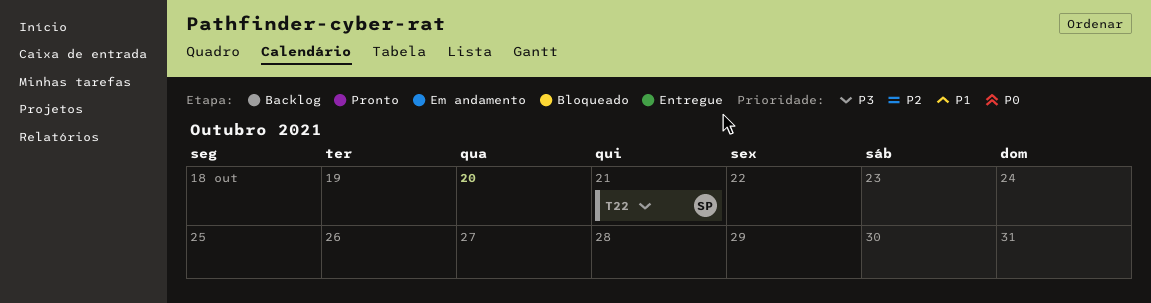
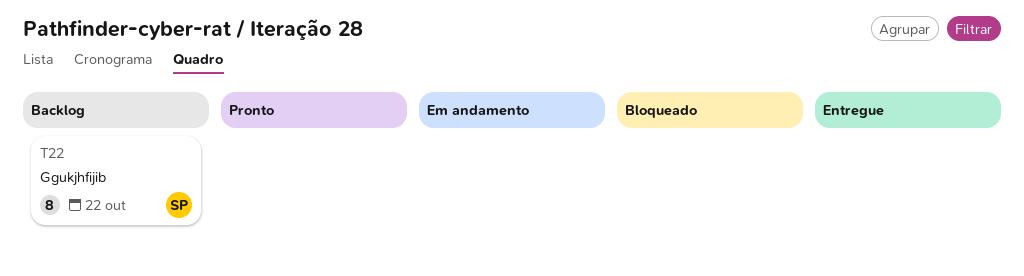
T22, due: Oct 21 -> Oct 22

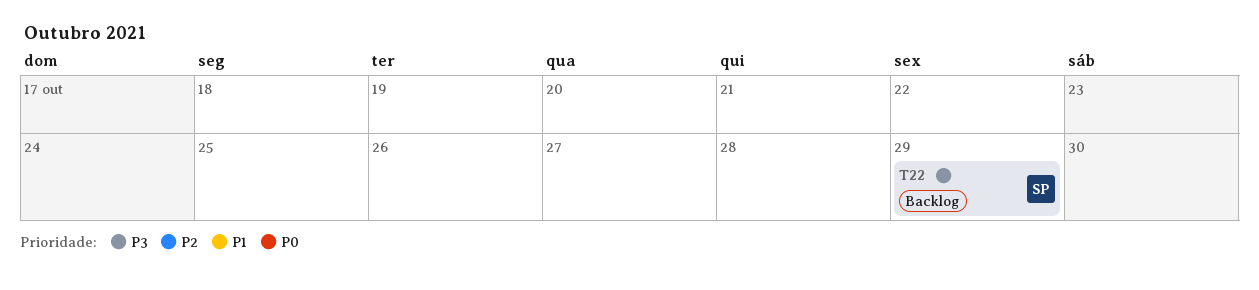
T22, due: Oct 22 -> Oct 29

